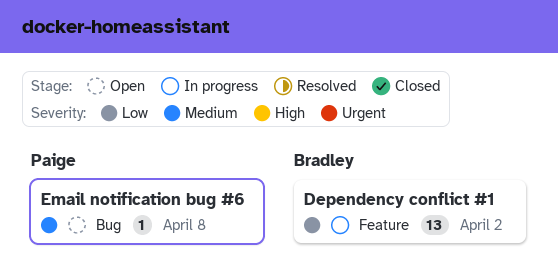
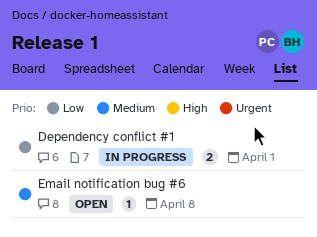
Dependency conflict #1, estimate: 13 -> 2
Dependency conflict #1, due: Apr 2 -> Apr 1

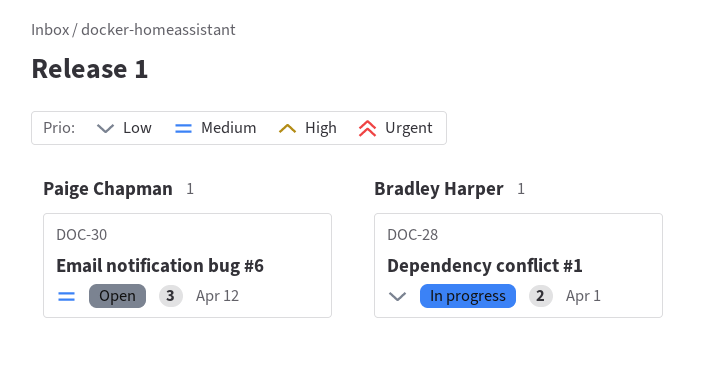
Email notification bug #6, estimate: 1 -> 3
Email notification bug #6, due: Apr 8 -> Apr 12

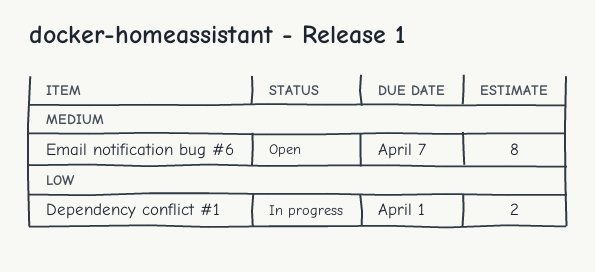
Email notification bug #6, estimate: 3 -> 8
Email notification bug #6, due: Apr 12 -> Apr 7

